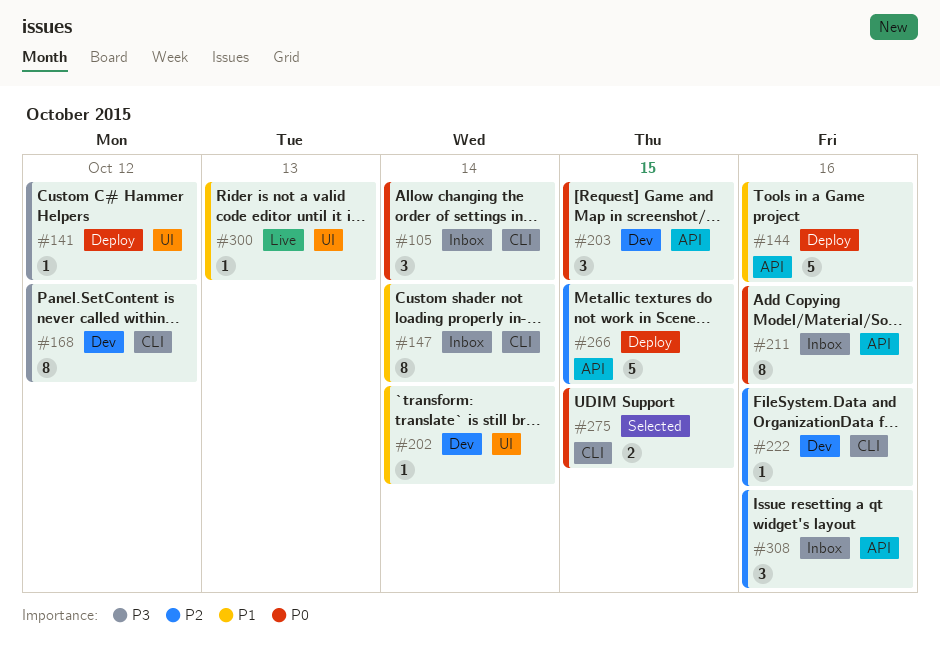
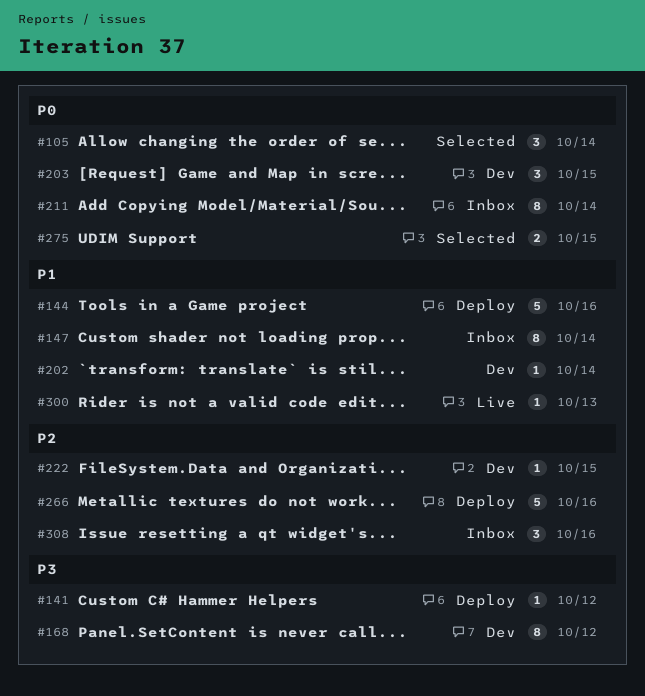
#105, status: Inbox -> Selected
#211, due: Oct 16 -> Oct 14
#222, due: Oct 16 -> Oct 15
#266, due: Oct 15 -> Oct 16

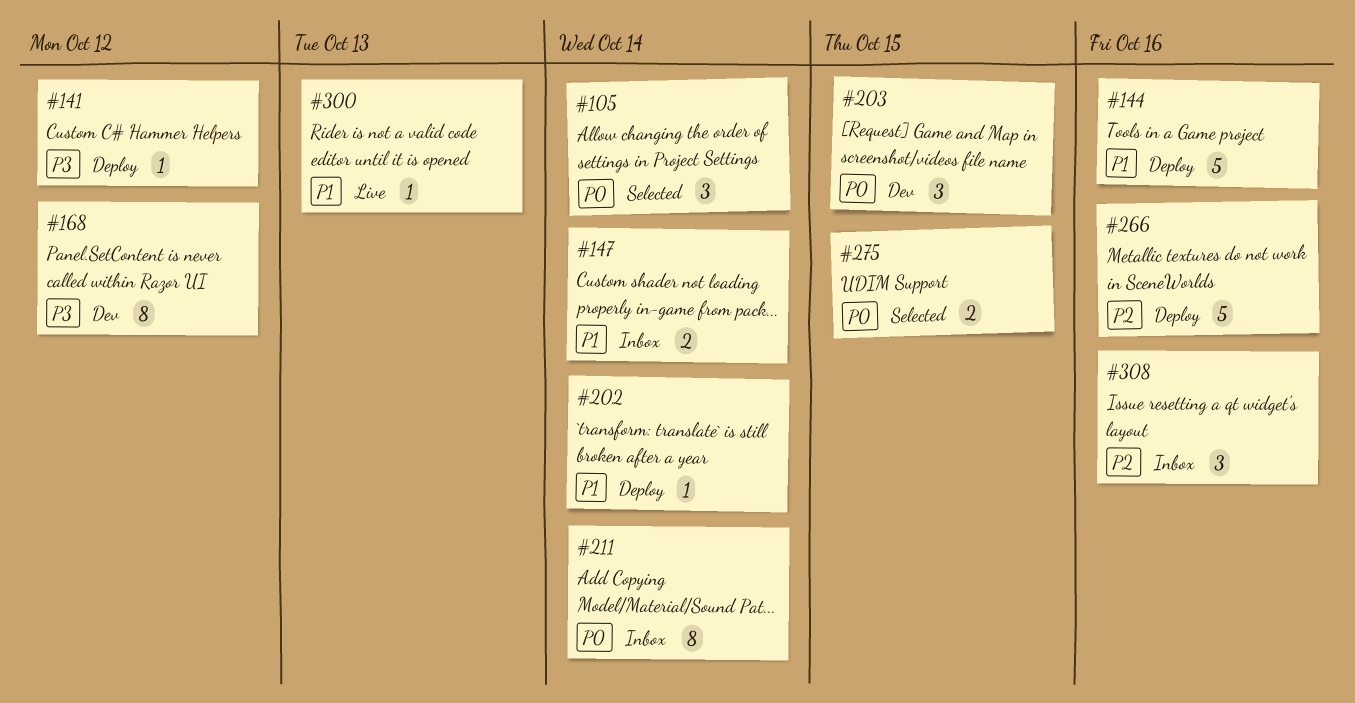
#147, estimate: 8 -> 2
#202, status: Dev -> Deploy
#222: present -> none

